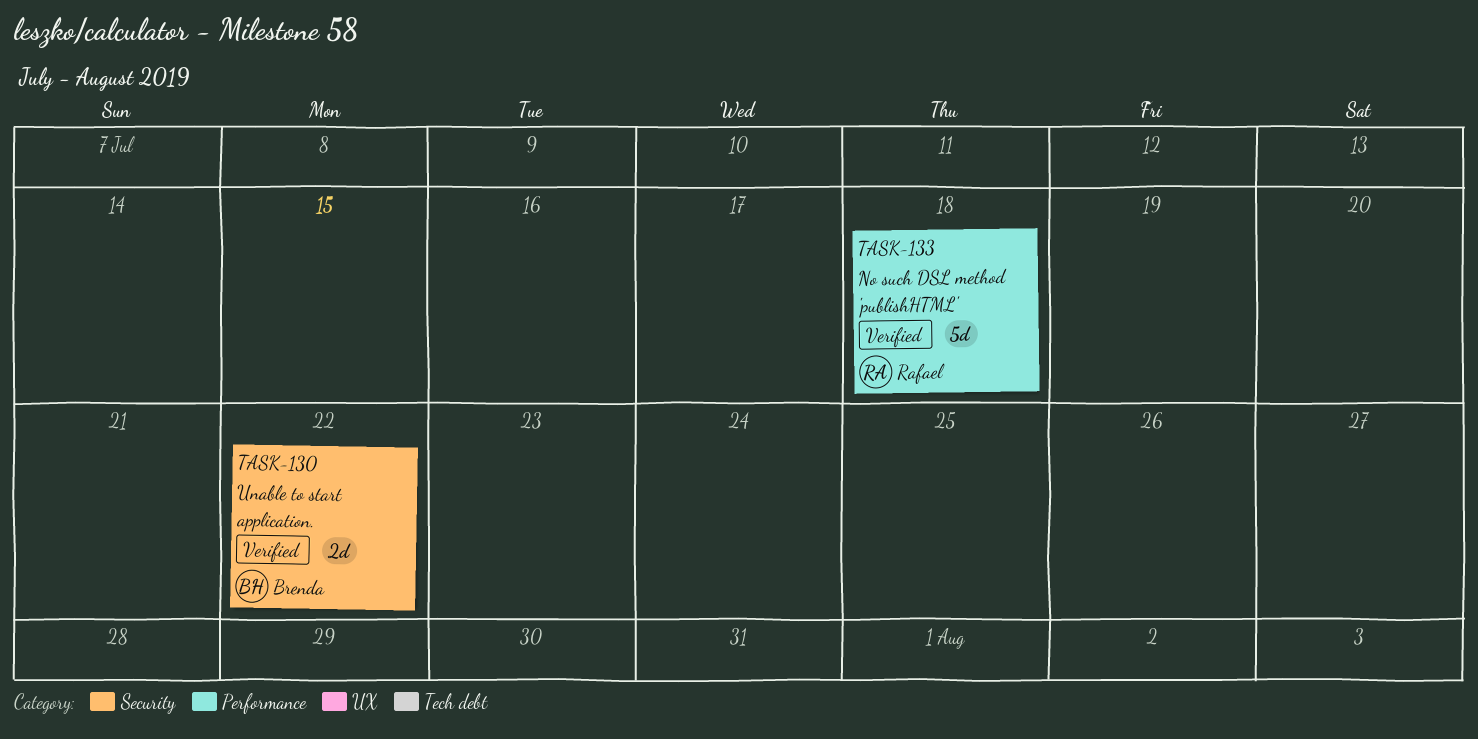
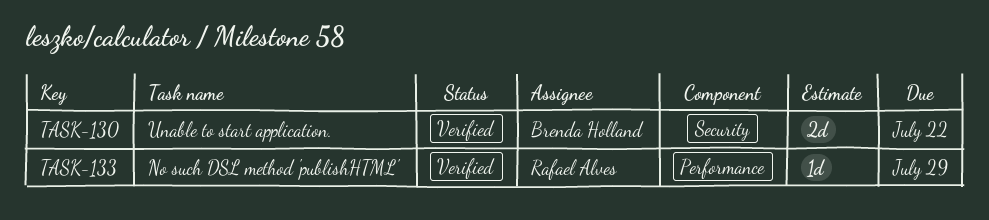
TASK-133, estimate: 5d -> 1d
TASK-133, due: Jul 18 -> Jul 29

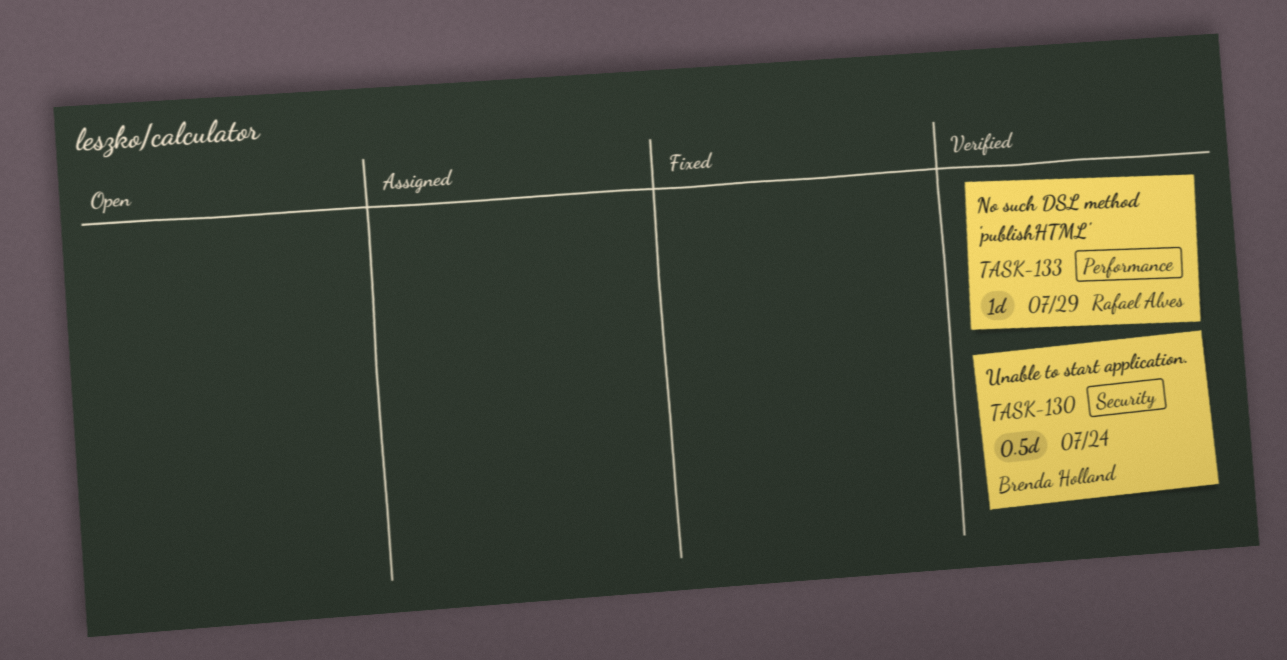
TASK-130, estimate: 2d -> 0.5d
TASK-130, due: Jul 22 -> Jul 24

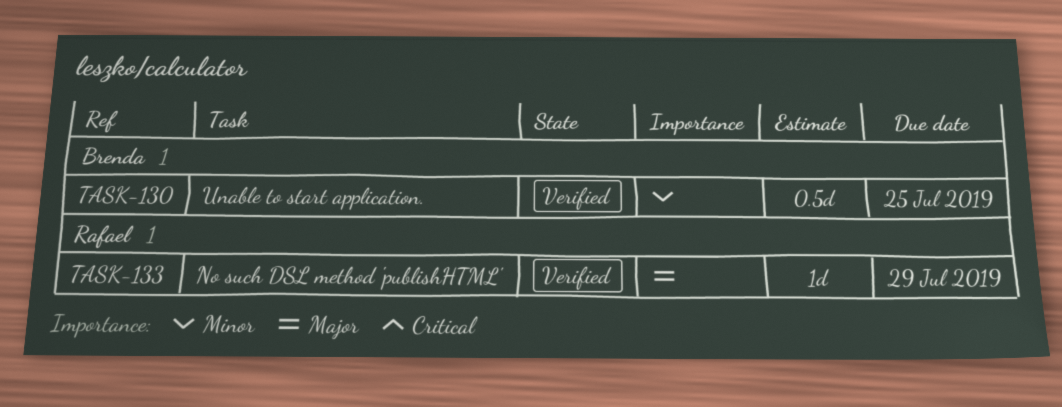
TASK-130, due: Jul 24 -> Jul 25

